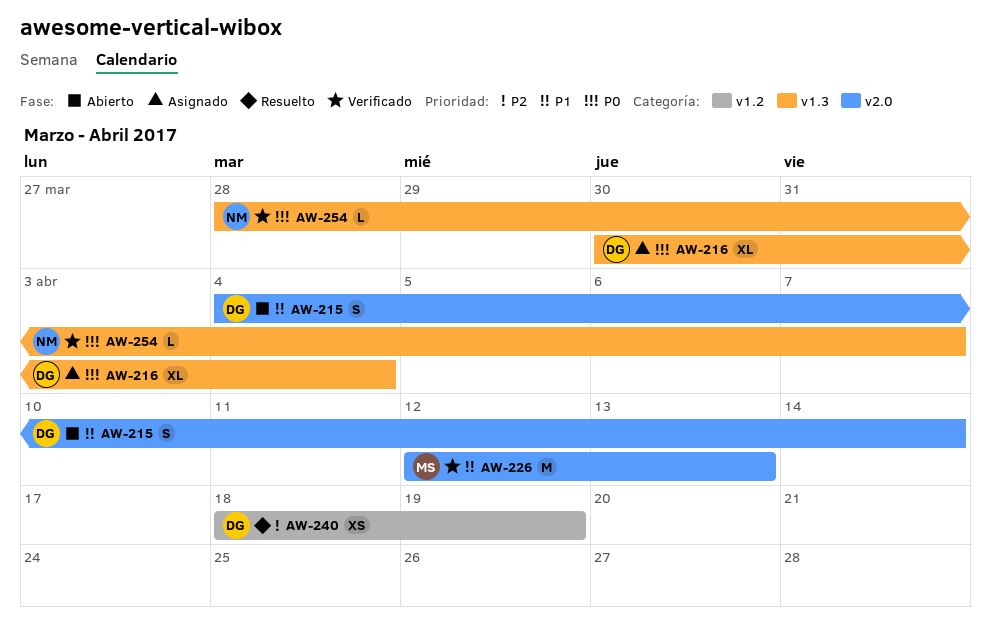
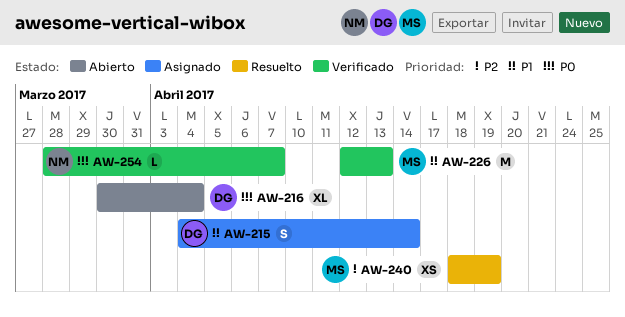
AW-215, status: Abierto -> Asignado
AW-216, status: Asignado -> Abierto
AW-240, owner: DG -> MS

